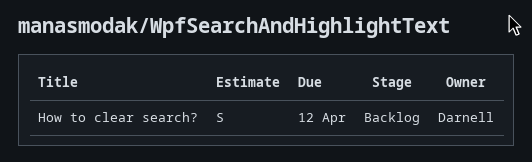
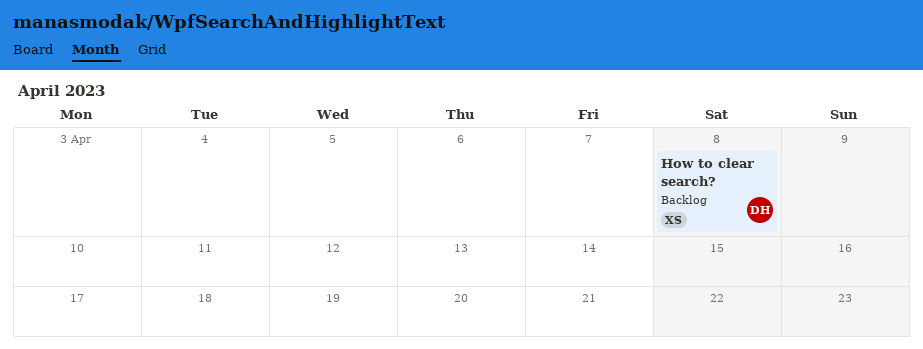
How to clear search?, estimate: S -> XS
How to clear search?, due: Apr 12 -> Apr 8

